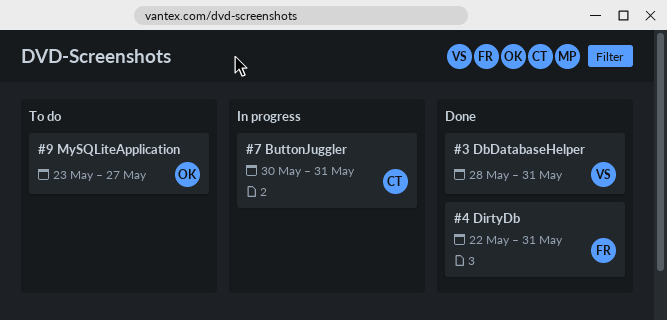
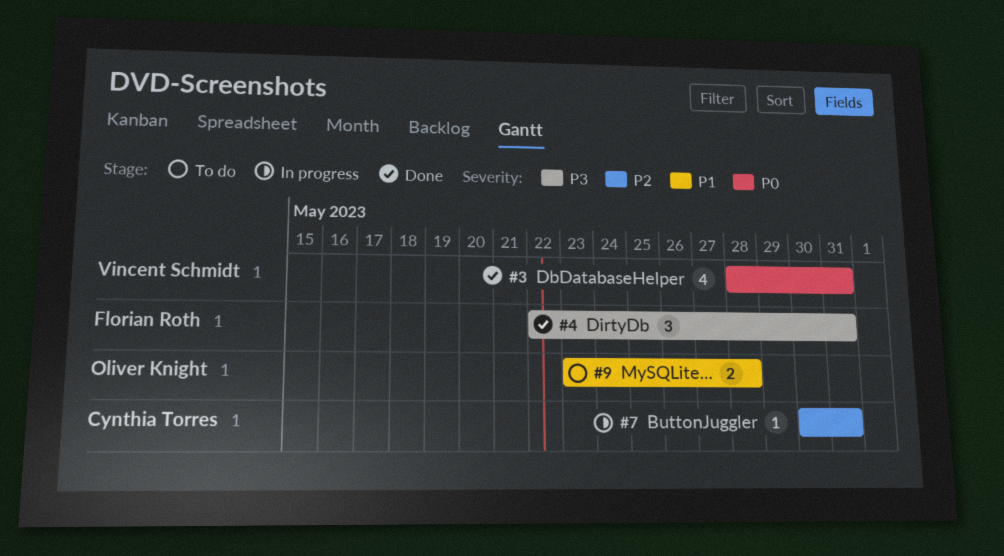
#9, due: May 27 -> May 28

